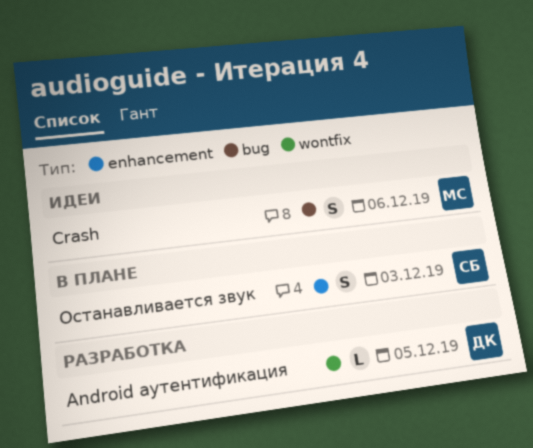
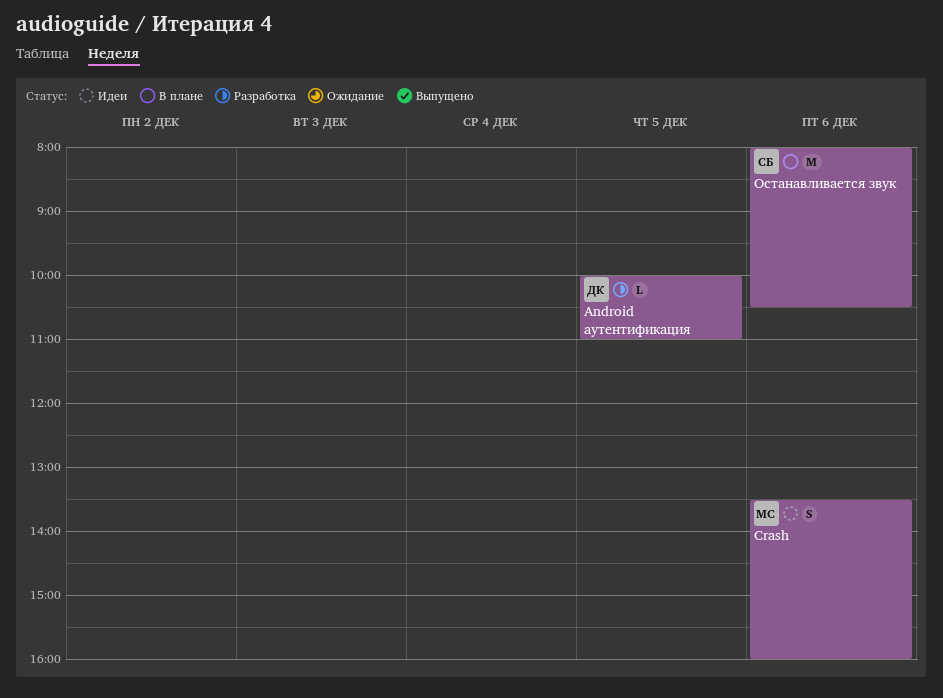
Останавливается звук, estimate: S -> M
Останавливается звук, day: Dec 3 -> Dec 6

